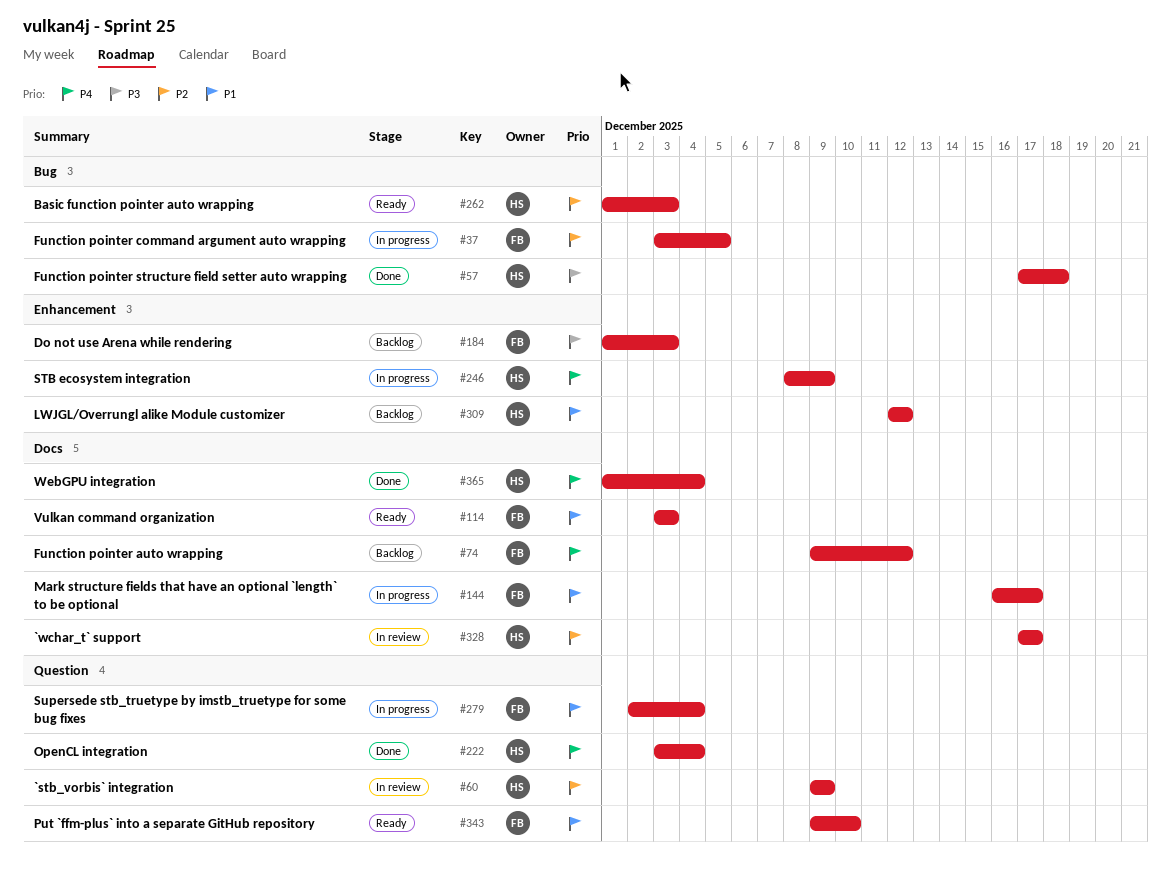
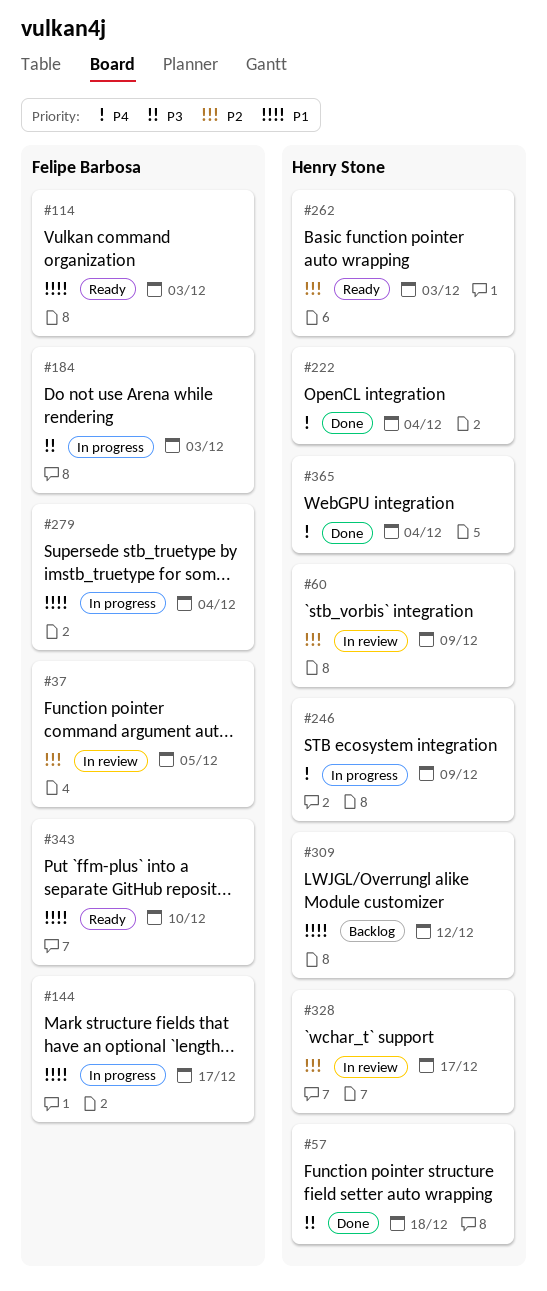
#37, status: In progress -> In review
#74: present -> none
#184, status: Backlog -> In progress

